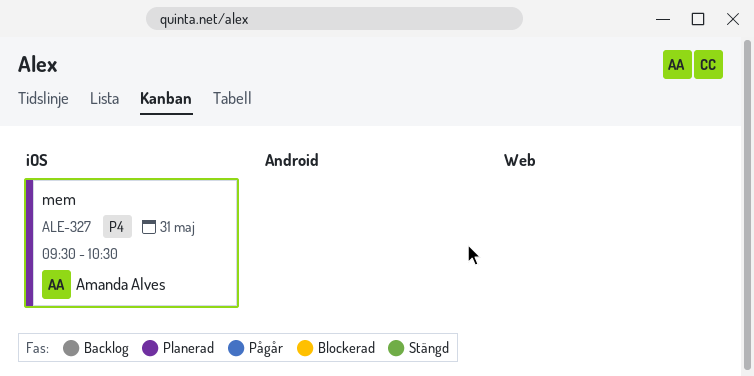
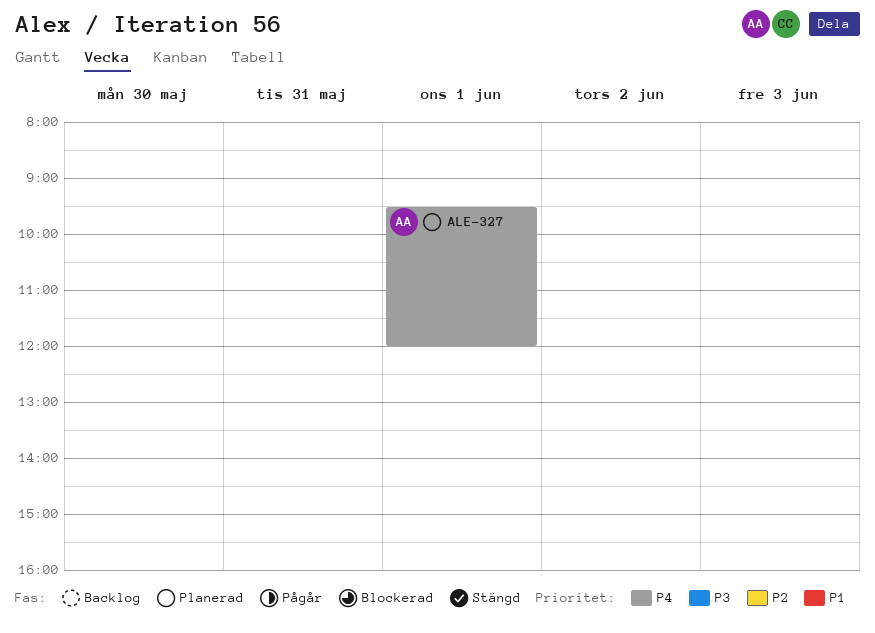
ALE-327, day: May 31 -> Jun 1
ALE-327, ends: 10:30 -> 12:00

